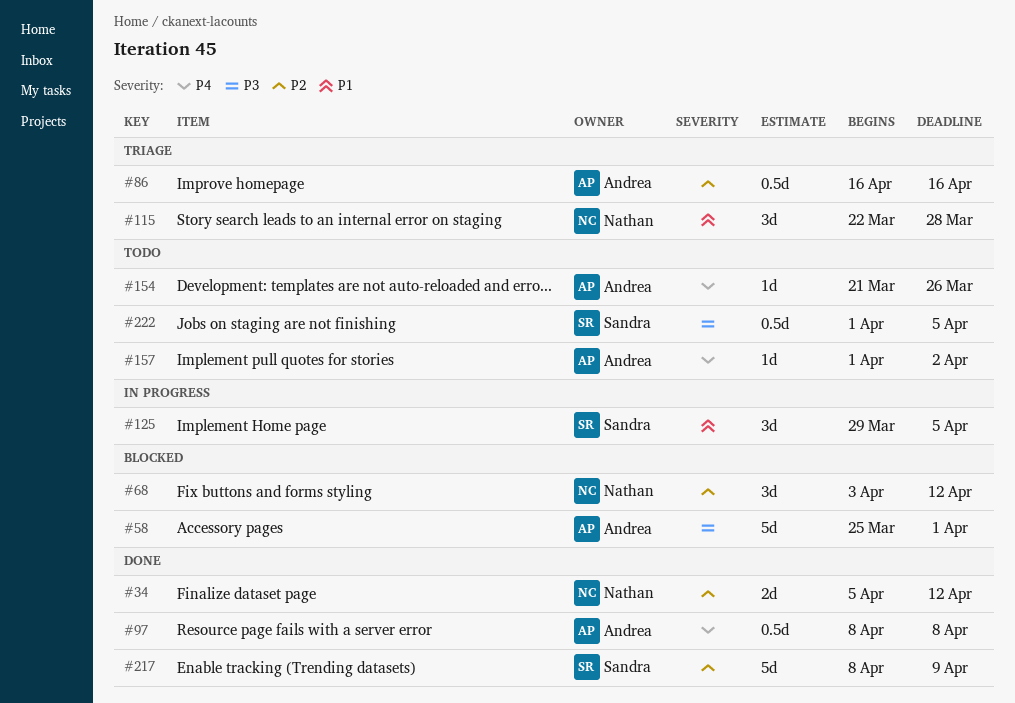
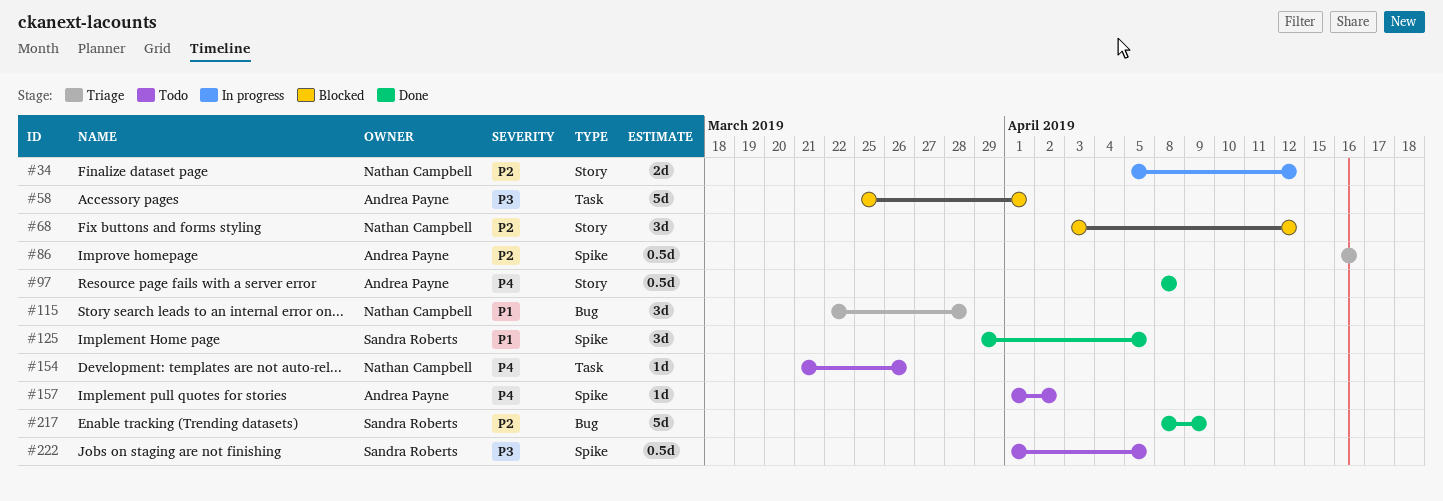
#34, status: Done -> In progress
#125, status: In progress -> Done
#154, owner: Andrea Payne -> Nathan Campbell

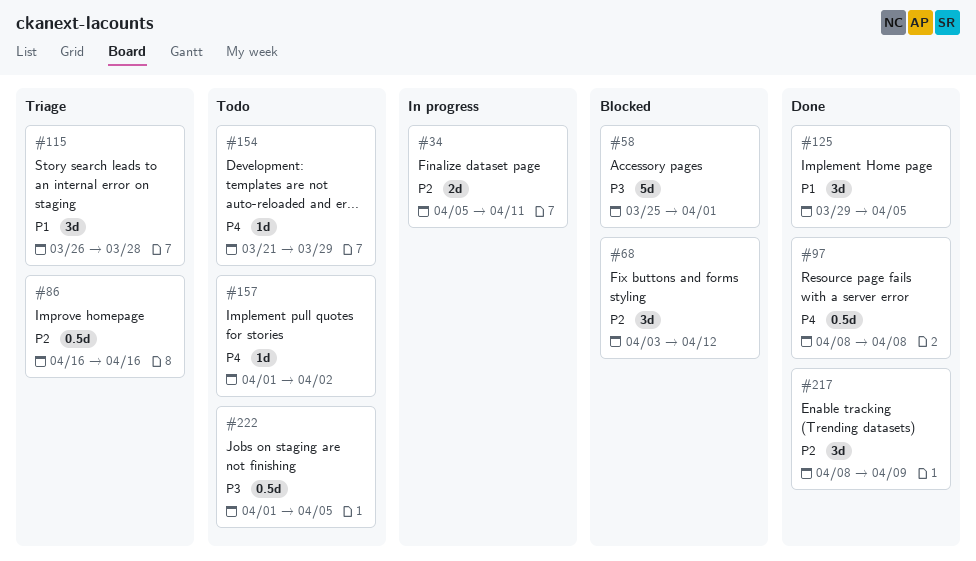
#34, due: Apr 12 -> Apr 11
#115, start: Mar 22 -> Mar 26
#154, due: Mar 26 -> Mar 29
#217, estimate: 5d -> 3d

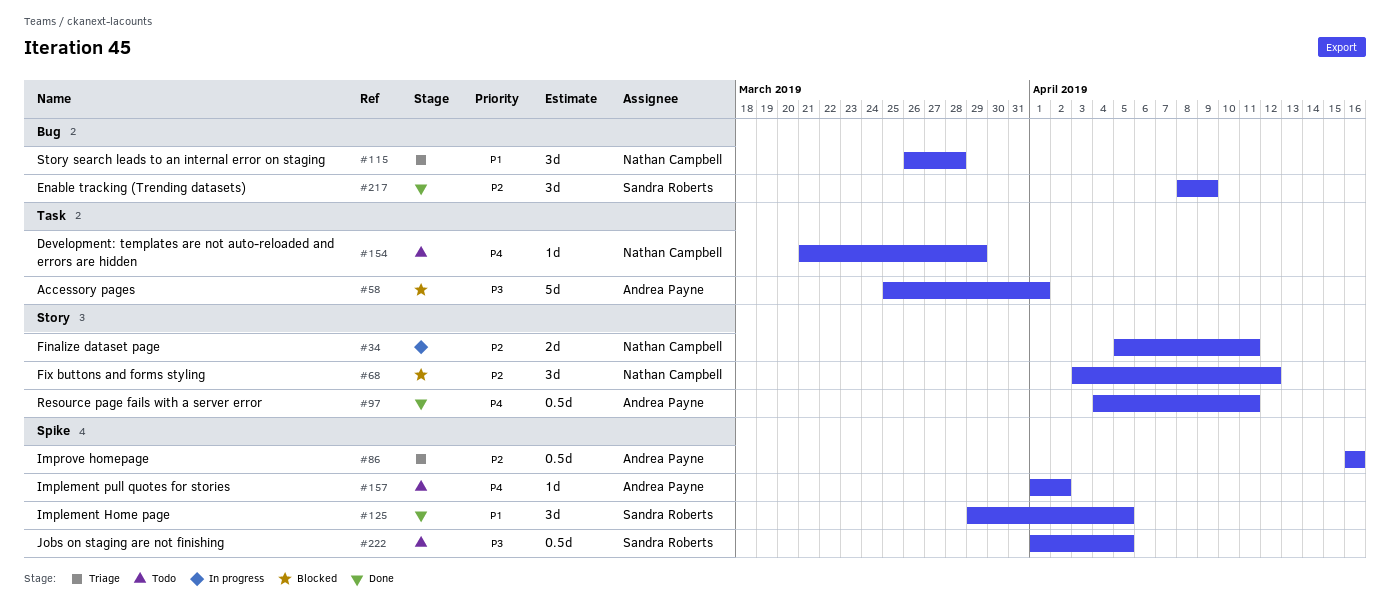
#97, start: Apr 8 -> Apr 4
#97, due: Apr 8 -> Apr 11

